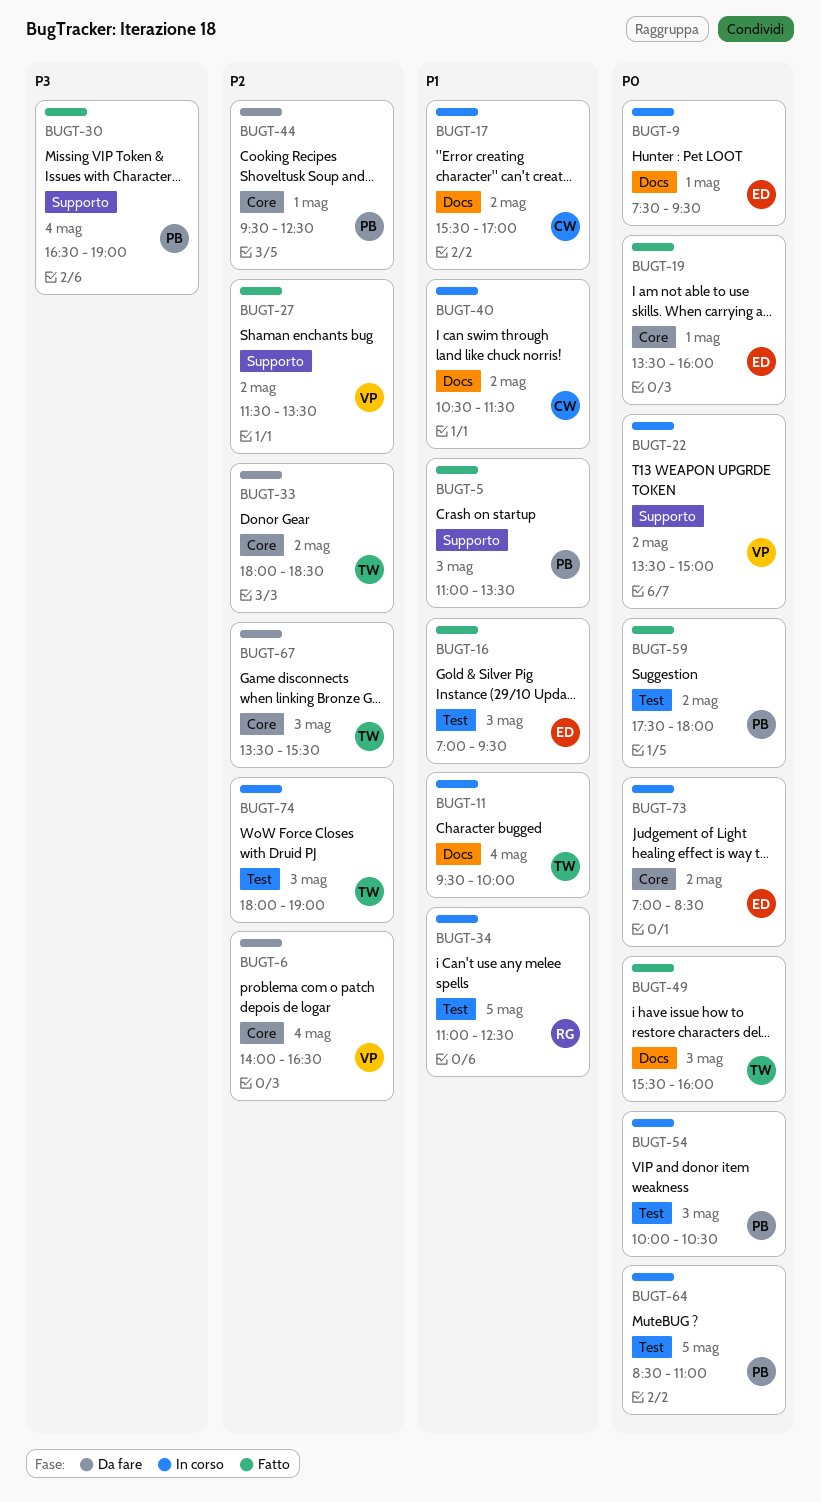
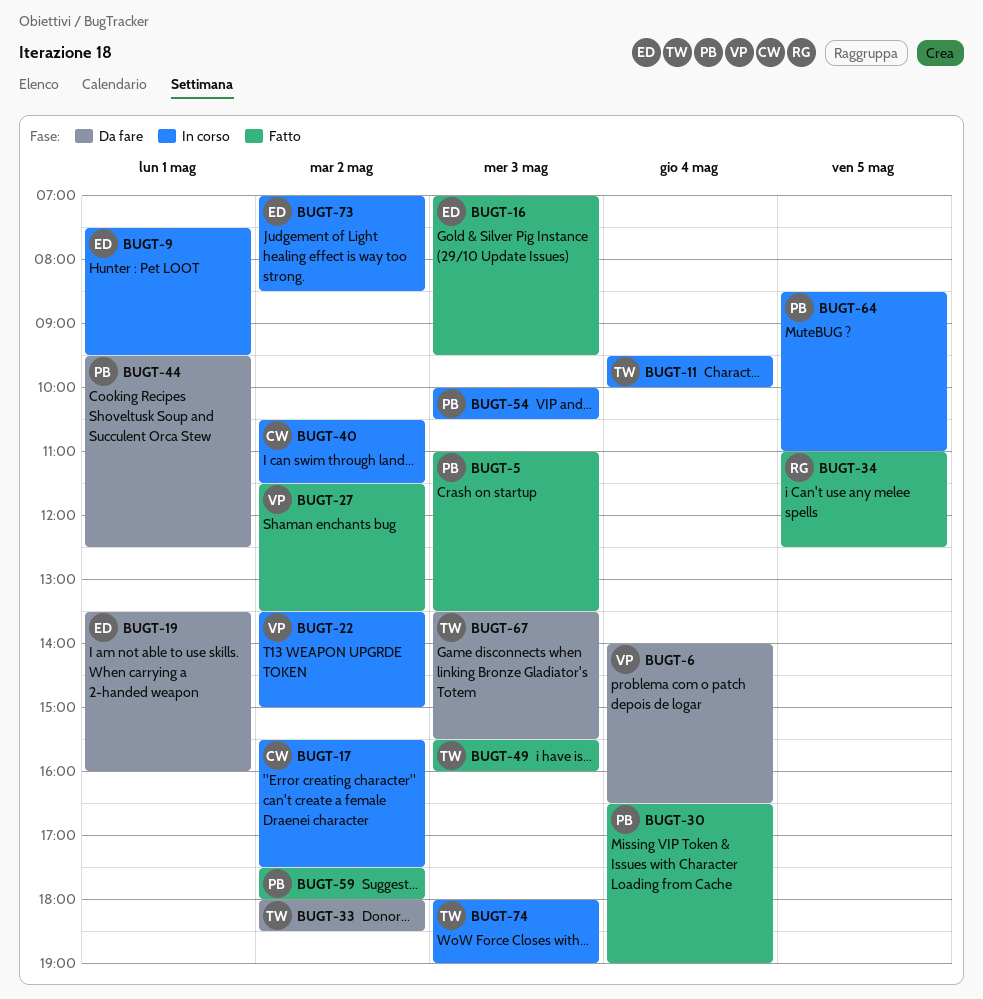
BUGT-17, ends: 17:00 -> 17:30
BUGT-19, status: Fatto -> Da fare
BUGT-34, status: In corso -> Fatto

